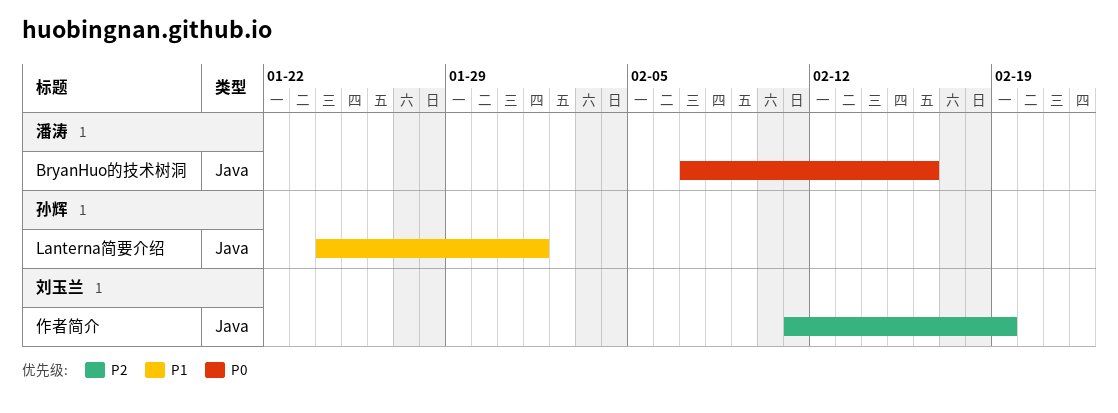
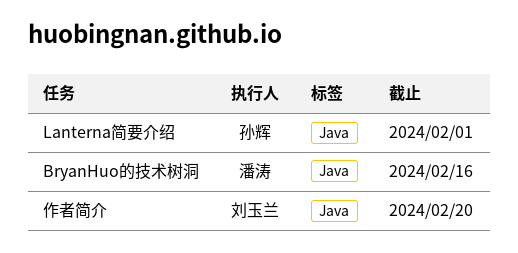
作者简介, due: Feb 19 -> Feb 20

